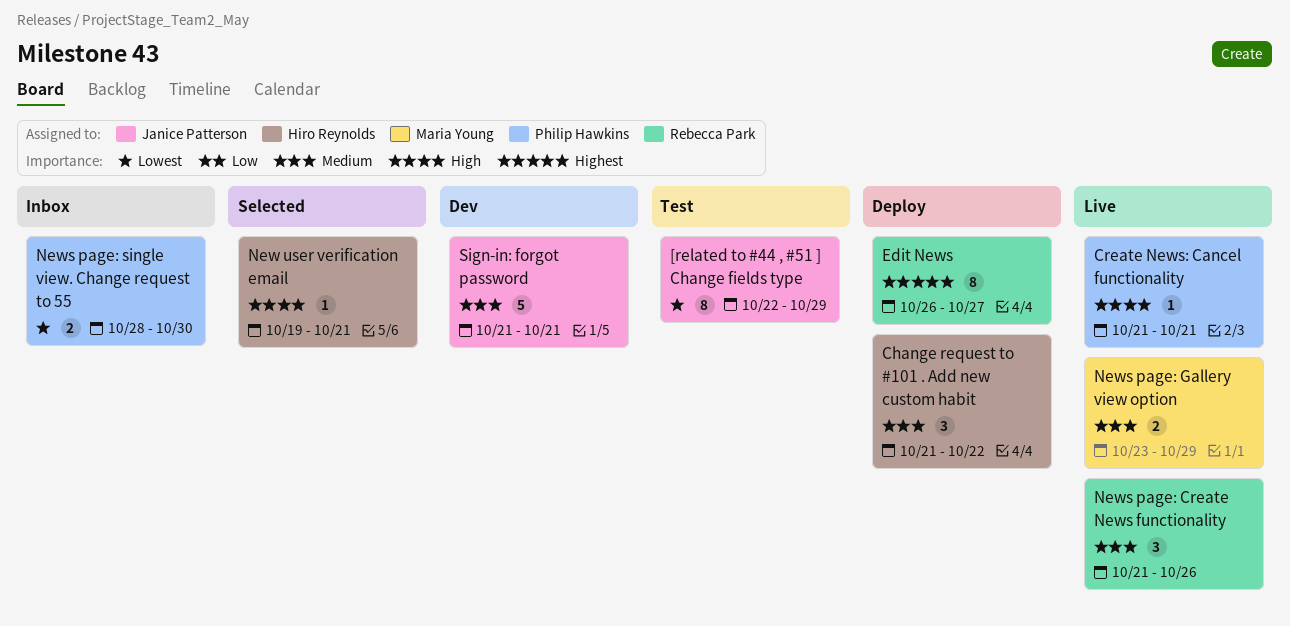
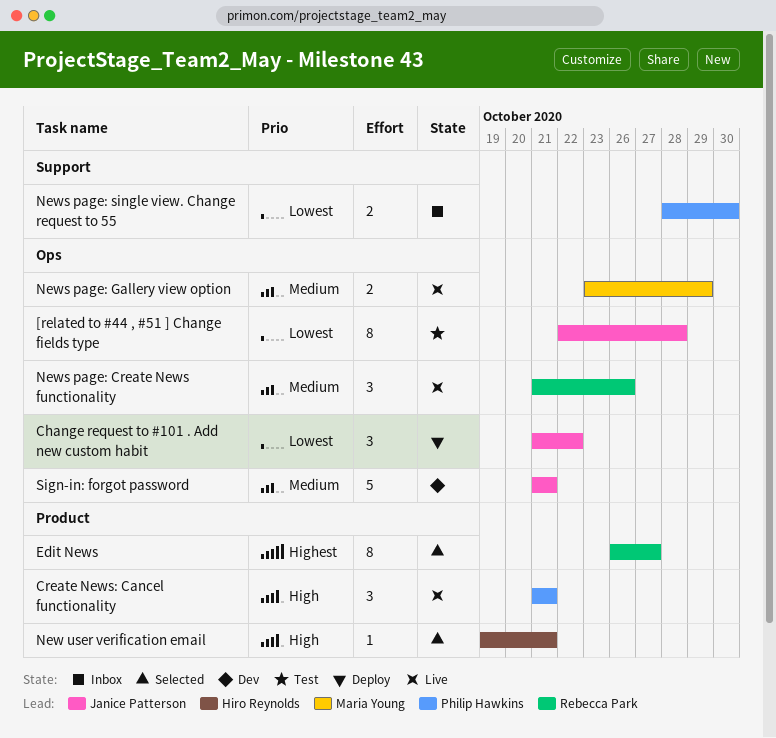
[related to #44 , #51 ] Change fields type, due: Oct 29 -> Oct 28
Change request to #101 . Add new custom habit, owner: Hiro Reynolds -> Janice Patterson
Change request to #101 . Add new custom habit, priority: Medium -> Lowest
Create News: Cancel functionality, estimate: 1 -> 3
Edit News, status: Deploy -> Selected

